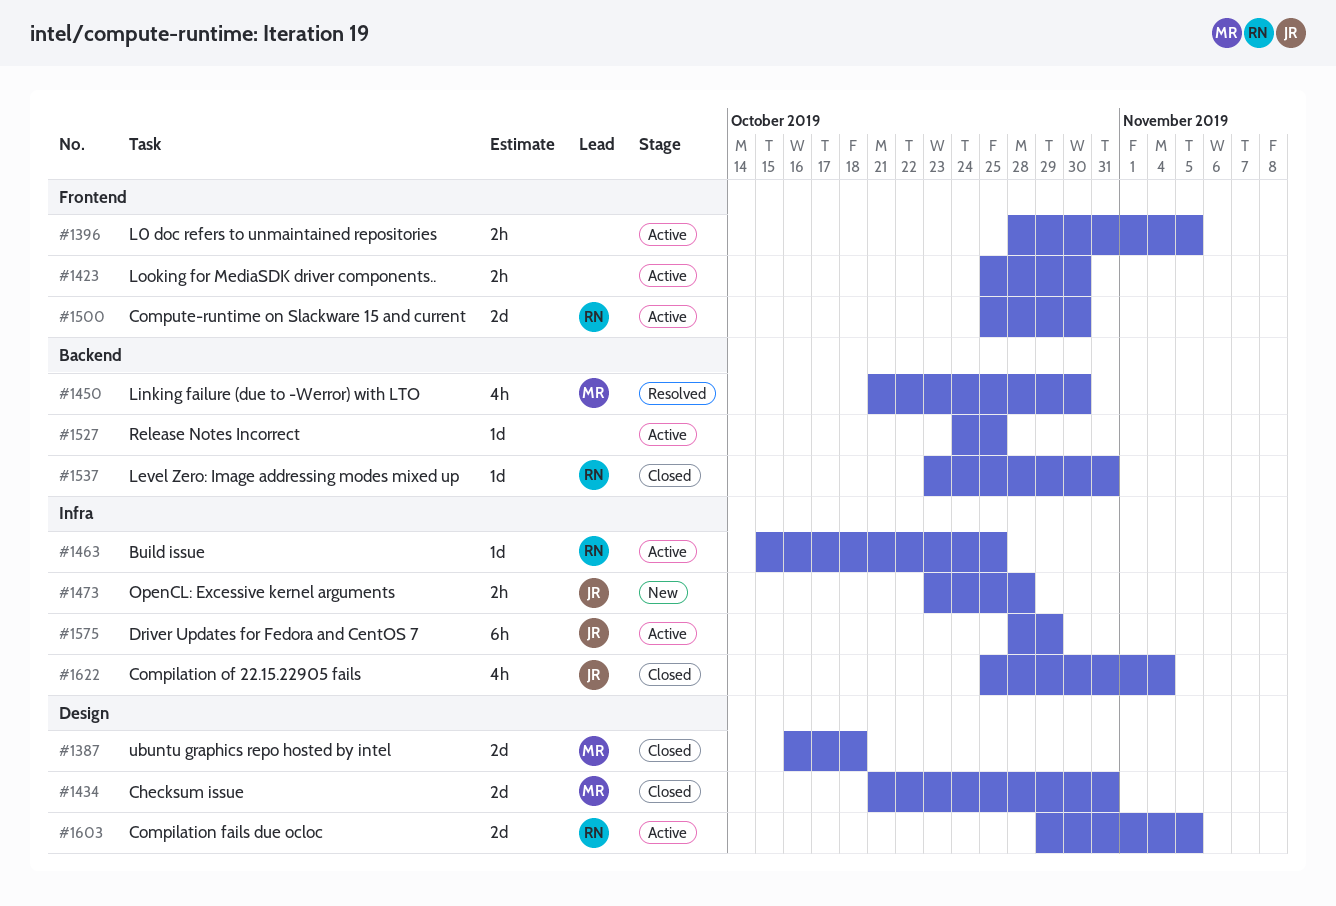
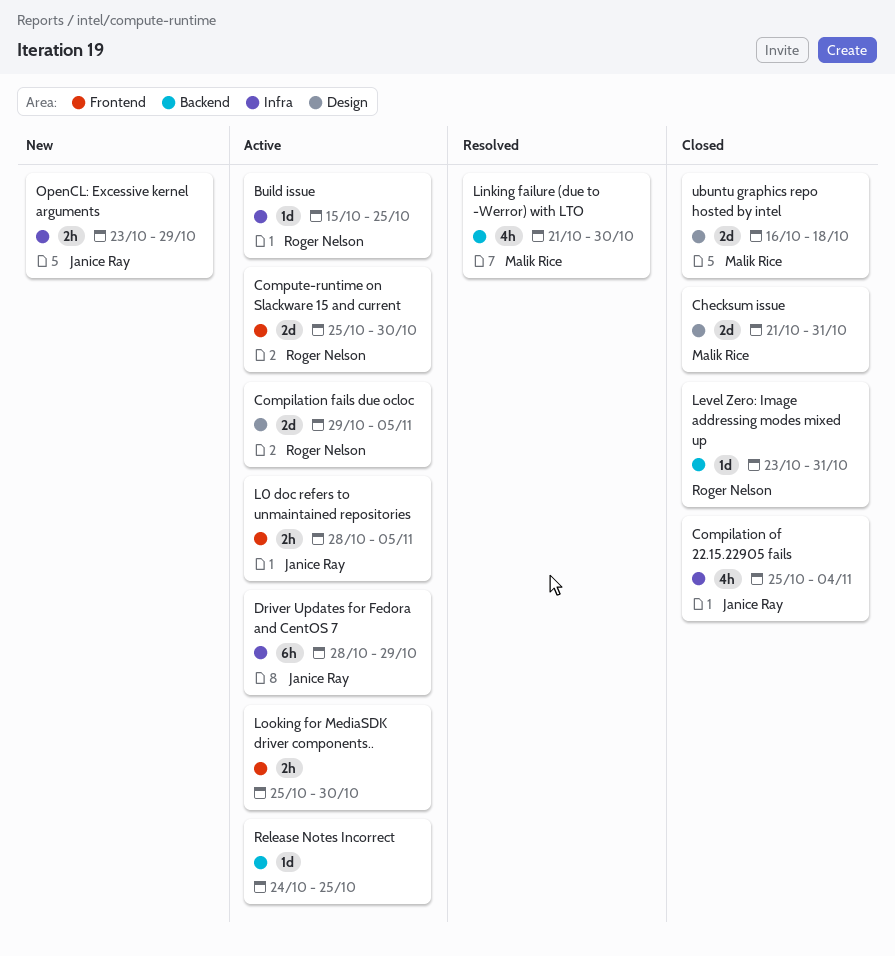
L0 doc refers to unmaintained repositories, owner: none -> Janice Ray
OpenCL: Excessive kernel arguments, due: Oct 28 -> Oct 29

